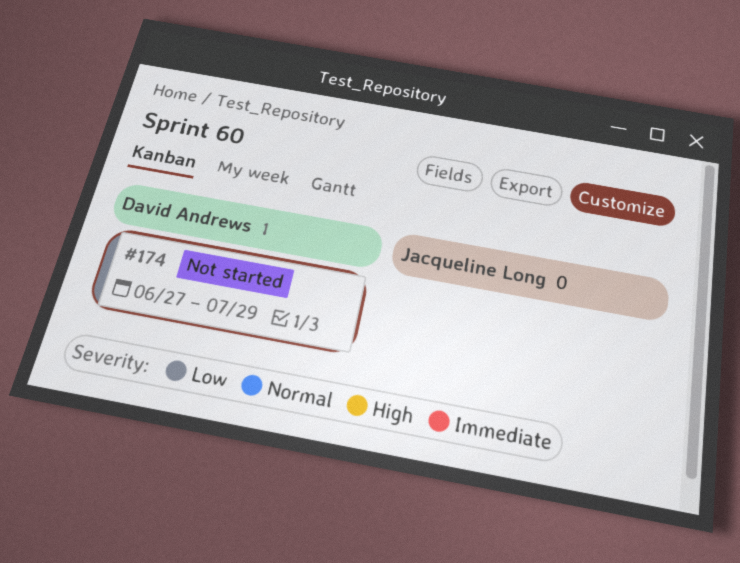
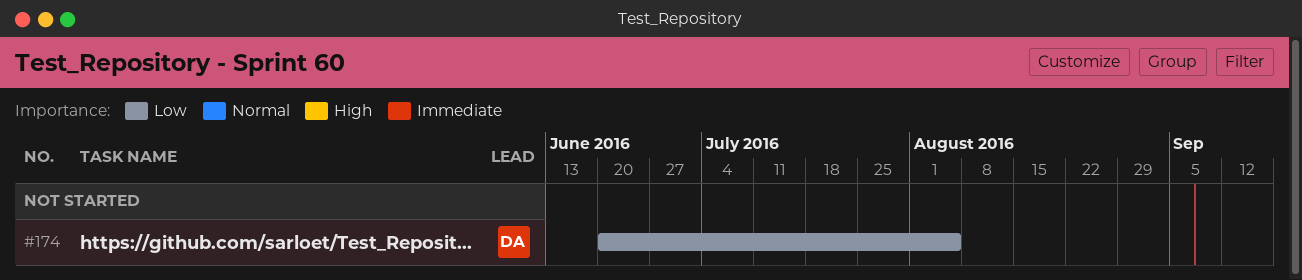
#174, start: Jun 27 -> Jun 20
#174, due: Jul 29 -> Aug 5

